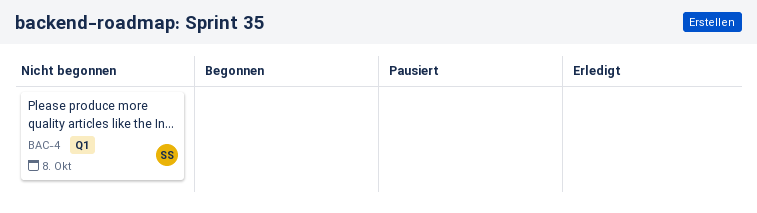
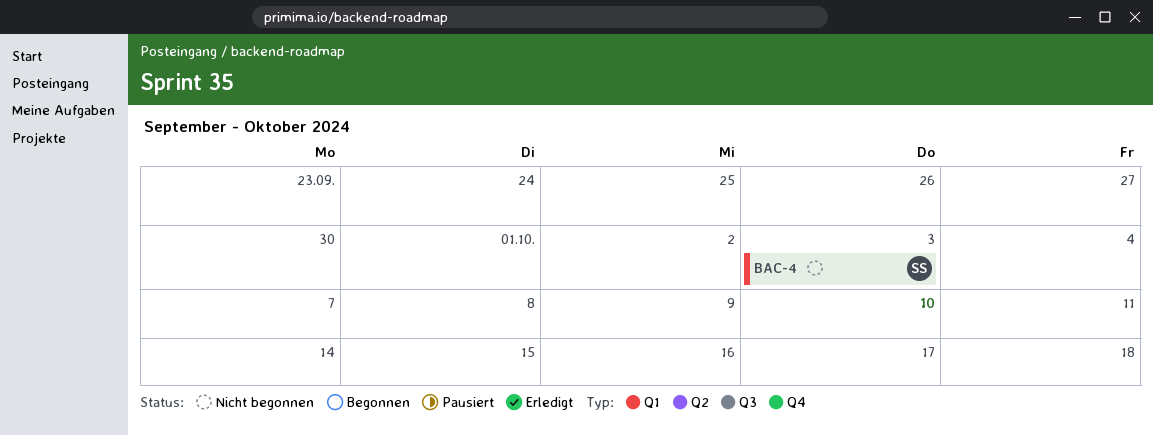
BAC-4, due: Oct 8 -> Oct 3

